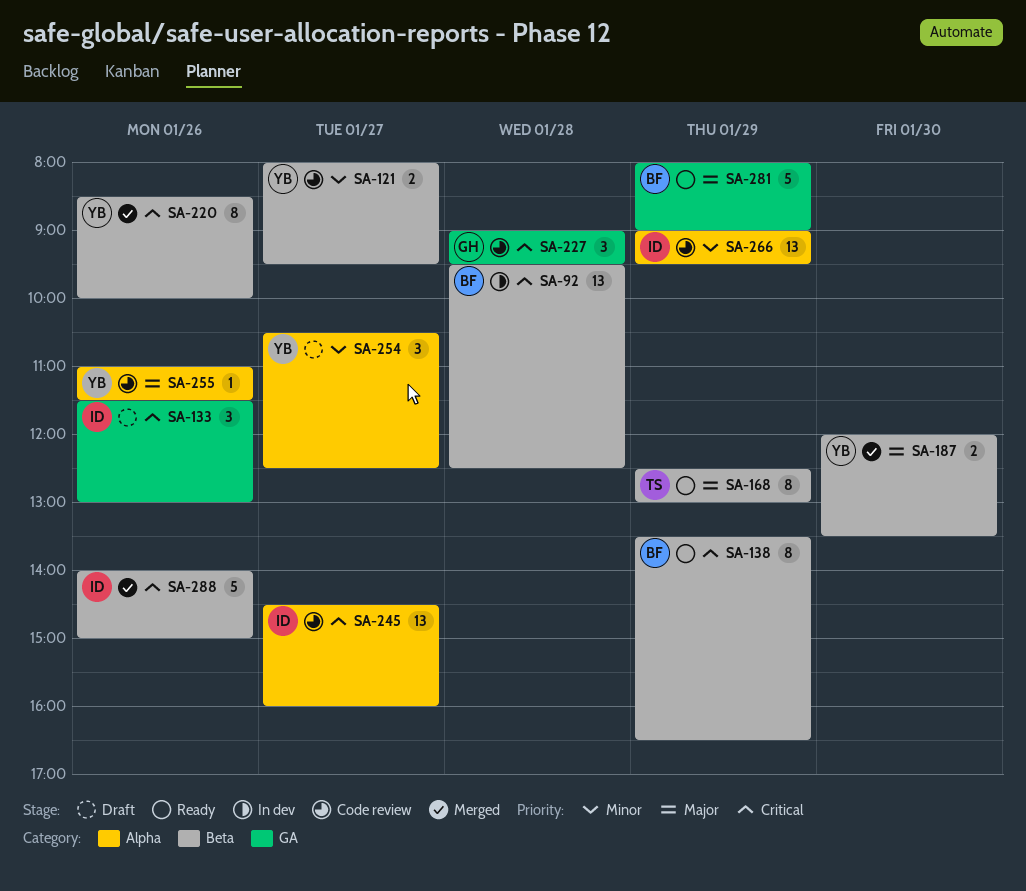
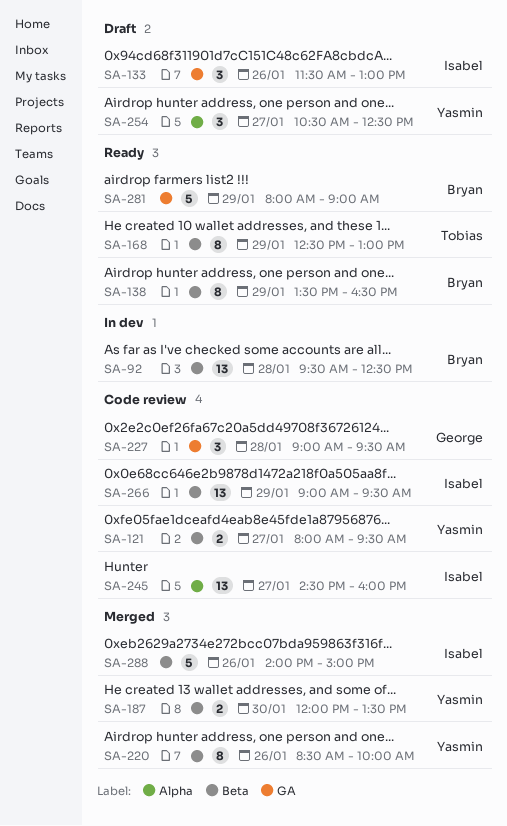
SA-255: present -> none
SA-266, label: Alpha -> Beta

